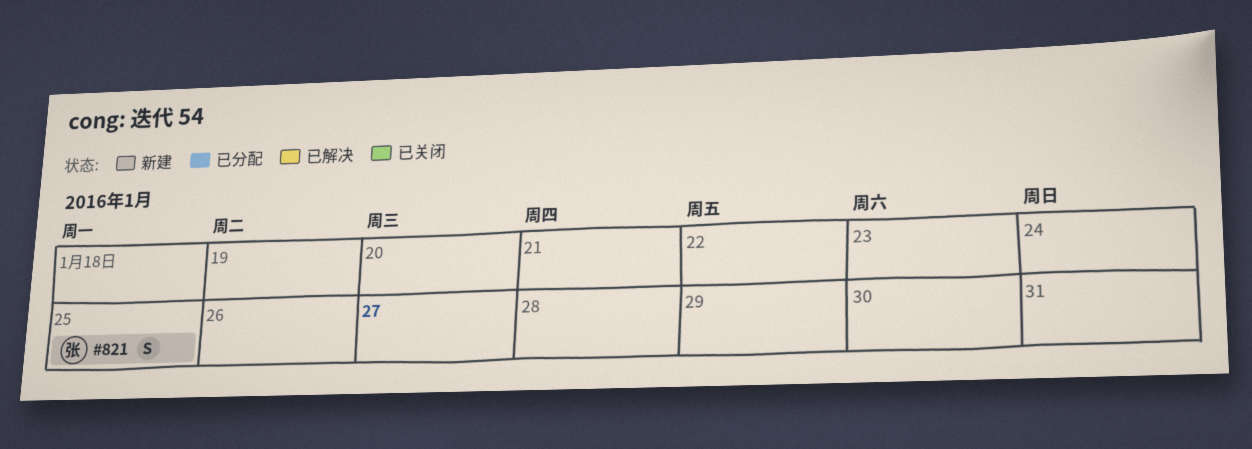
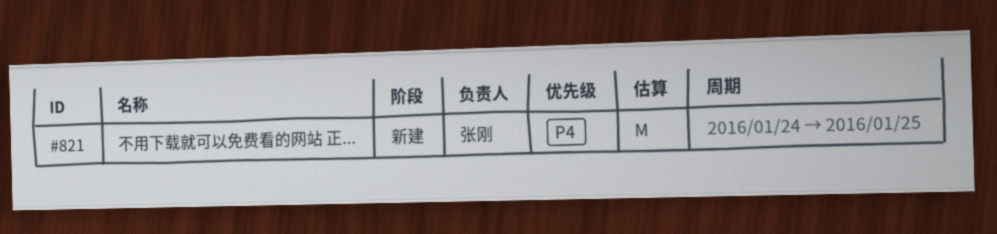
#821, estimate: S -> M
#821, start: Jan 25 -> Jan 24

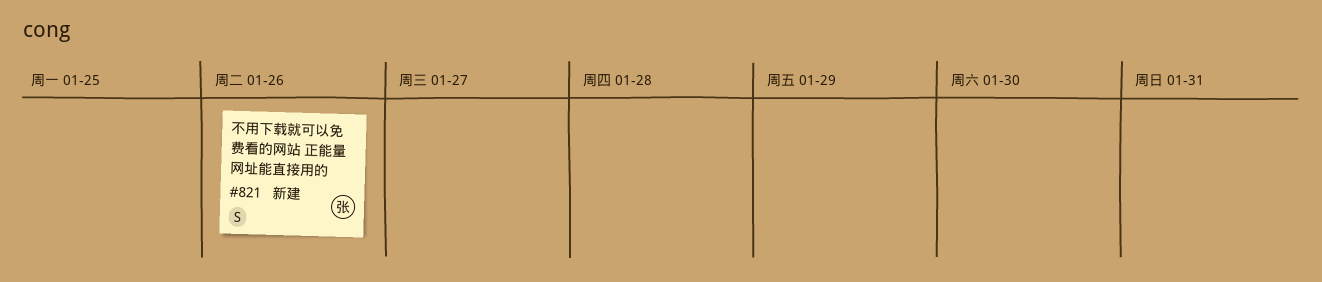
#821, estimate: M -> S
#821, due: Jan 25 -> Jan 26

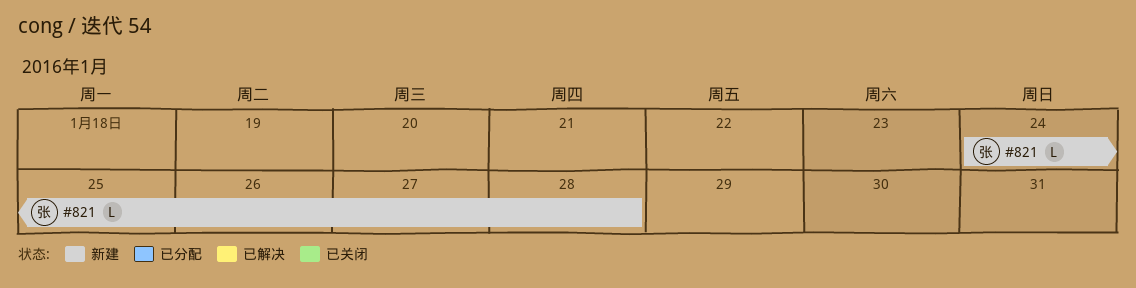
#821, estimate: S -> L
#821, due: Jan 26 -> Jan 28

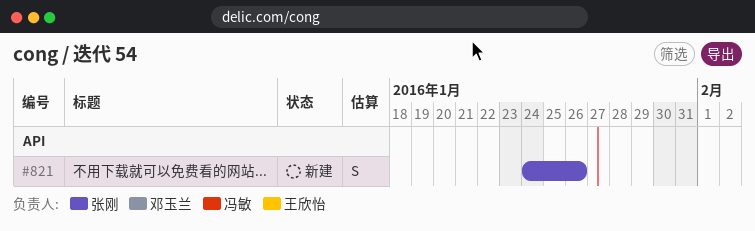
#821, estimate: L -> S
#821, due: Jan 28 -> Jan 26

